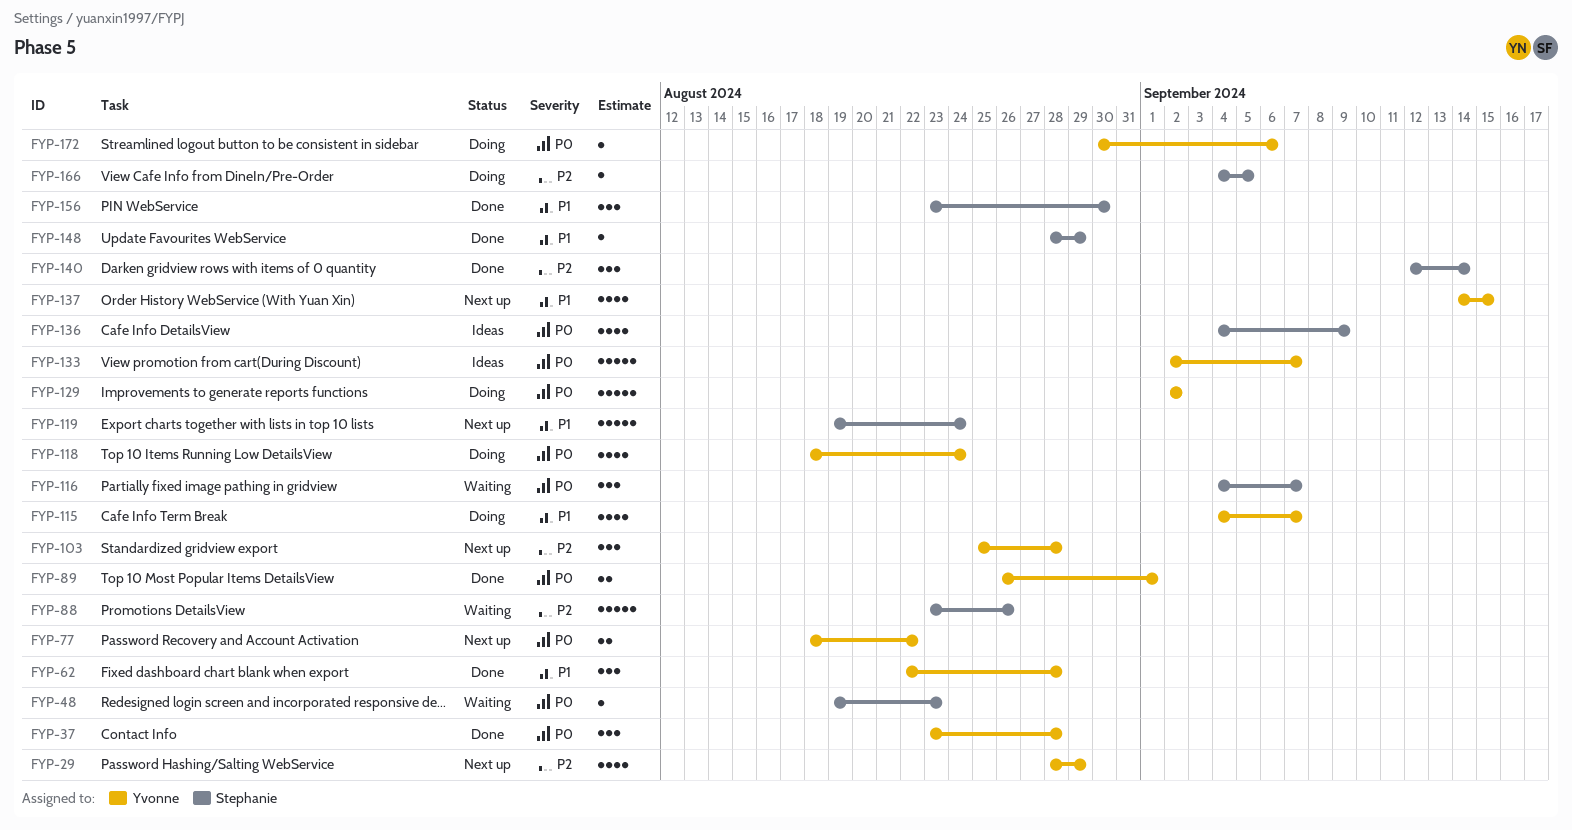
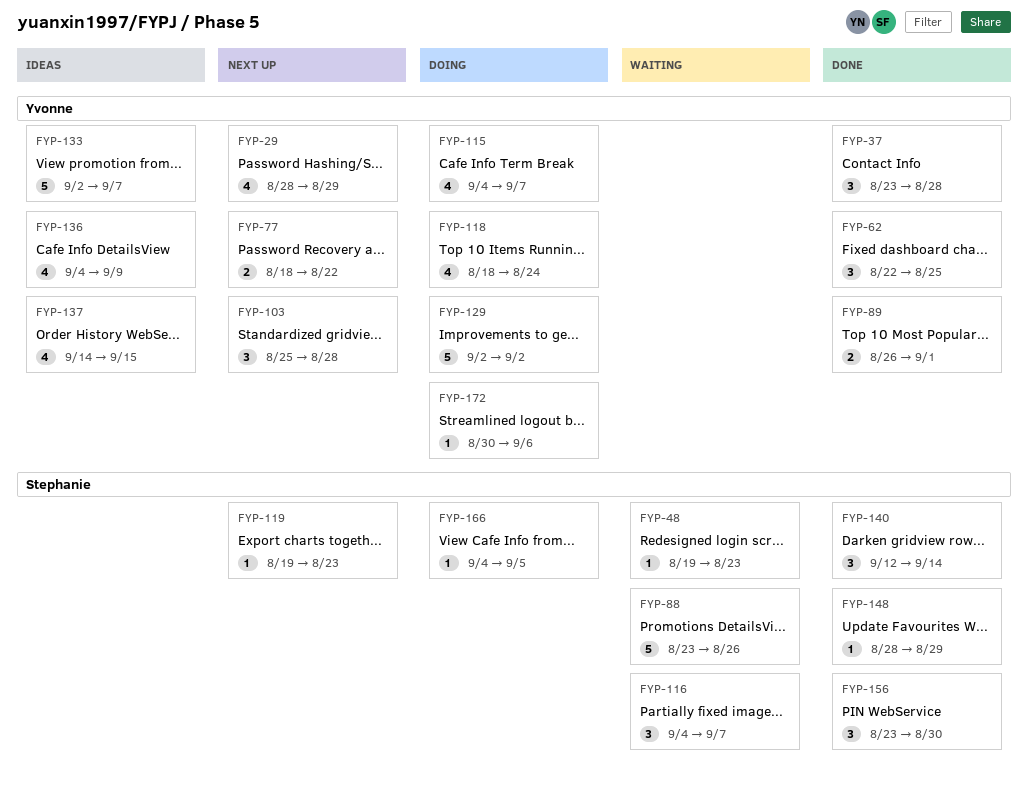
FYP-62, due: Aug 28 -> Aug 25
FYP-119, estimate: 5 -> 1
FYP-119, due: Aug 24 -> Aug 23
FYP-136, owner: Stephanie -> Yvonne
FYP-137, status: Next up -> Ideas

